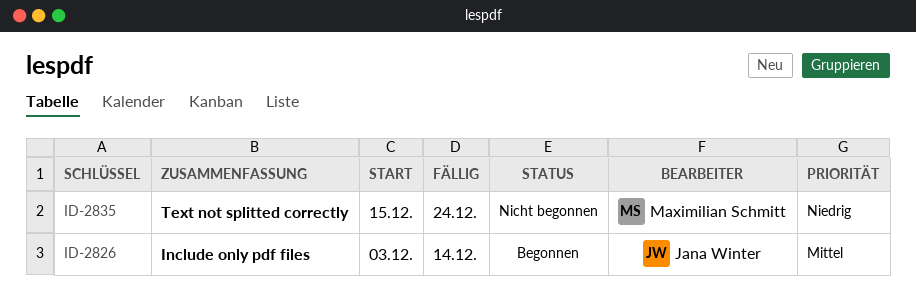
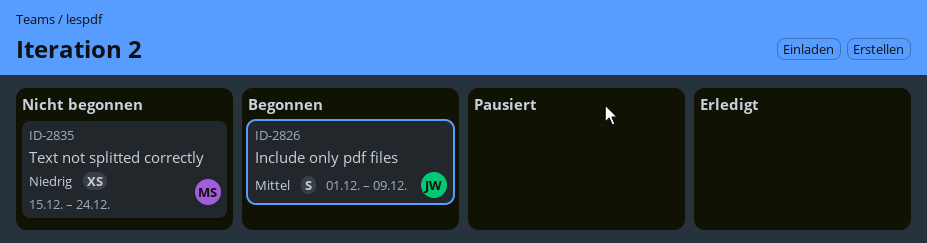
ID-2826, start: Dec 3 -> Dec 1
ID-2826, due: Dec 14 -> Dec 9

